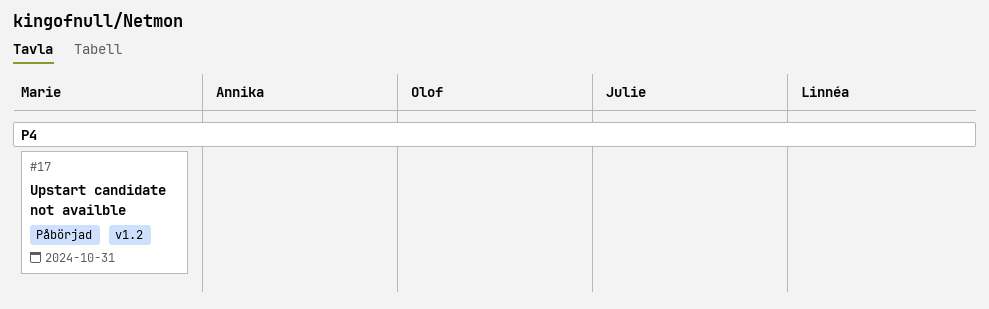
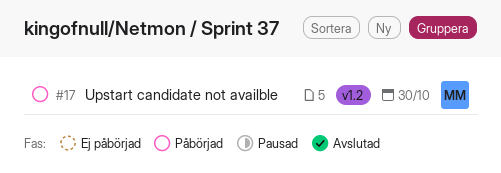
#17, due: Oct 31 -> Oct 30

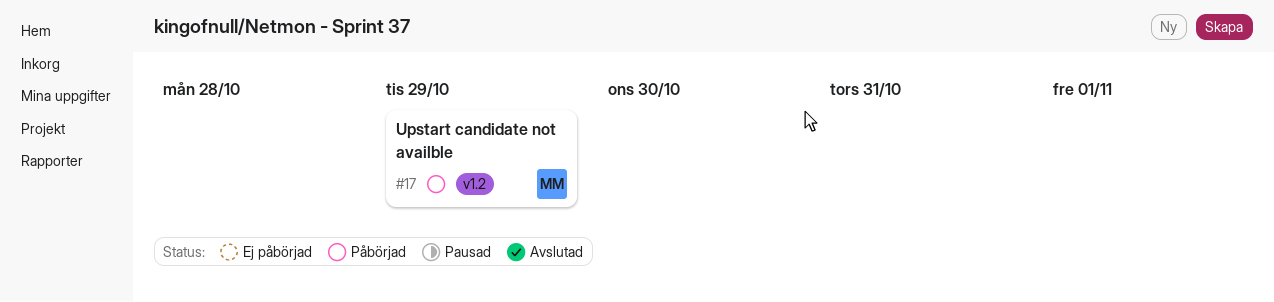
#17, due: Oct 30 -> Oct 29

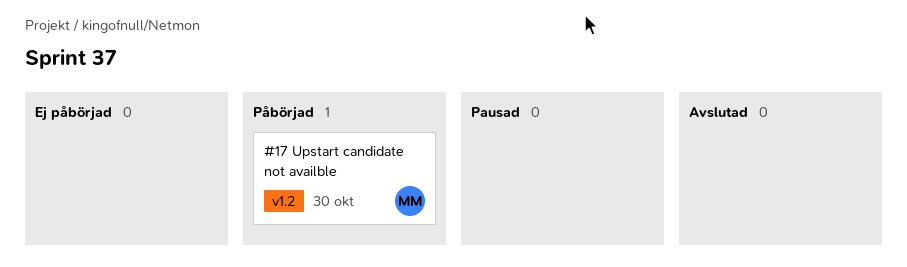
#17, due: Oct 29 -> Oct 30

